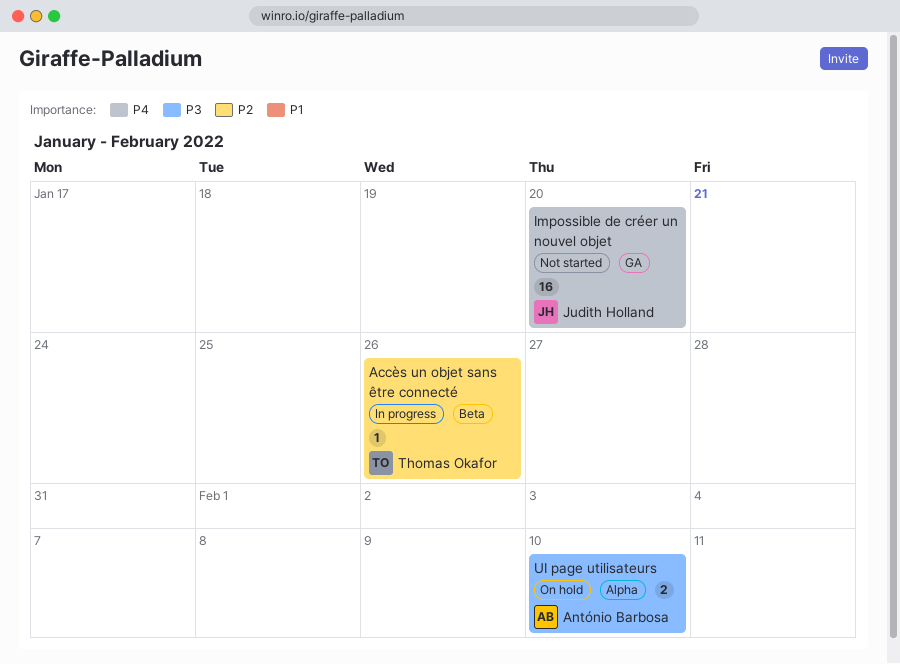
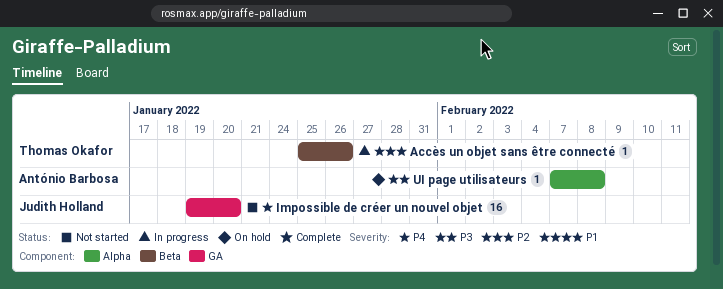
UI page utilisateurs, estimate: 2 -> 1
UI page utilisateurs, due: Feb 10 -> Feb 8

